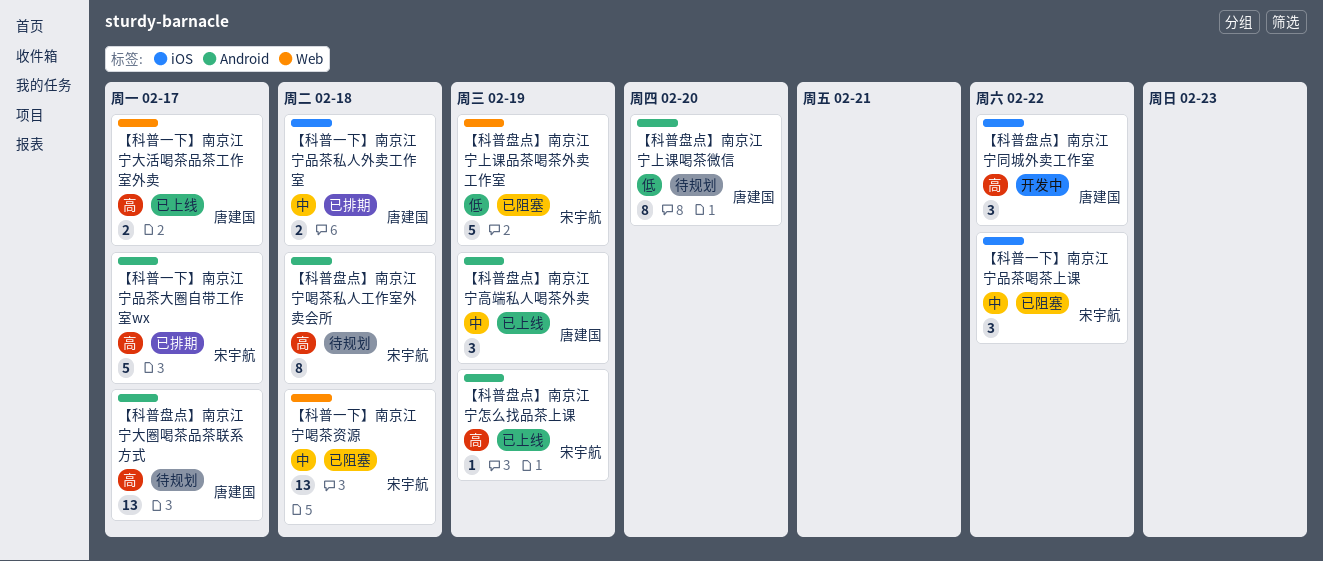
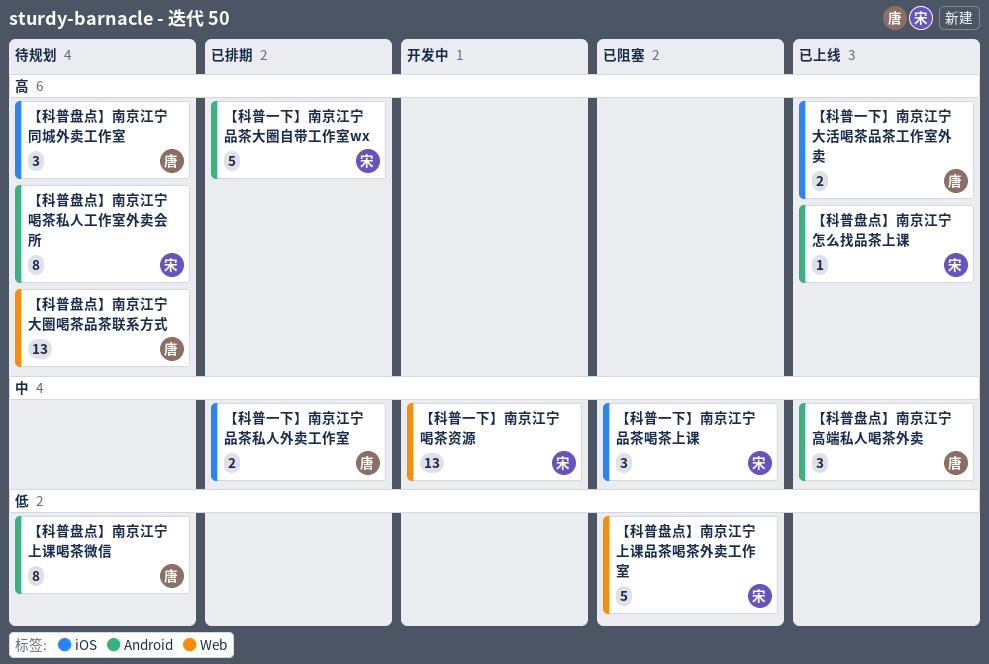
【科普一下】南京江宁喝茶资源, status: 已阻塞 -> 开发中
【科普一下】南京江宁大活喝茶品茶工作室外卖, label: Web -> iOS
【科普盘点】南京江宁同城外卖工作室, status: 开发中 -> 待规划
【科普盘点】南京江宁大圈喝茶品茶联系方式, label: Android -> Web

